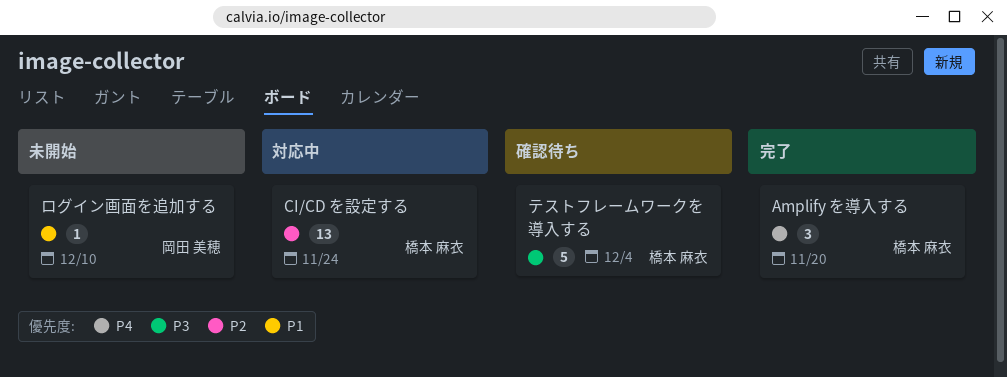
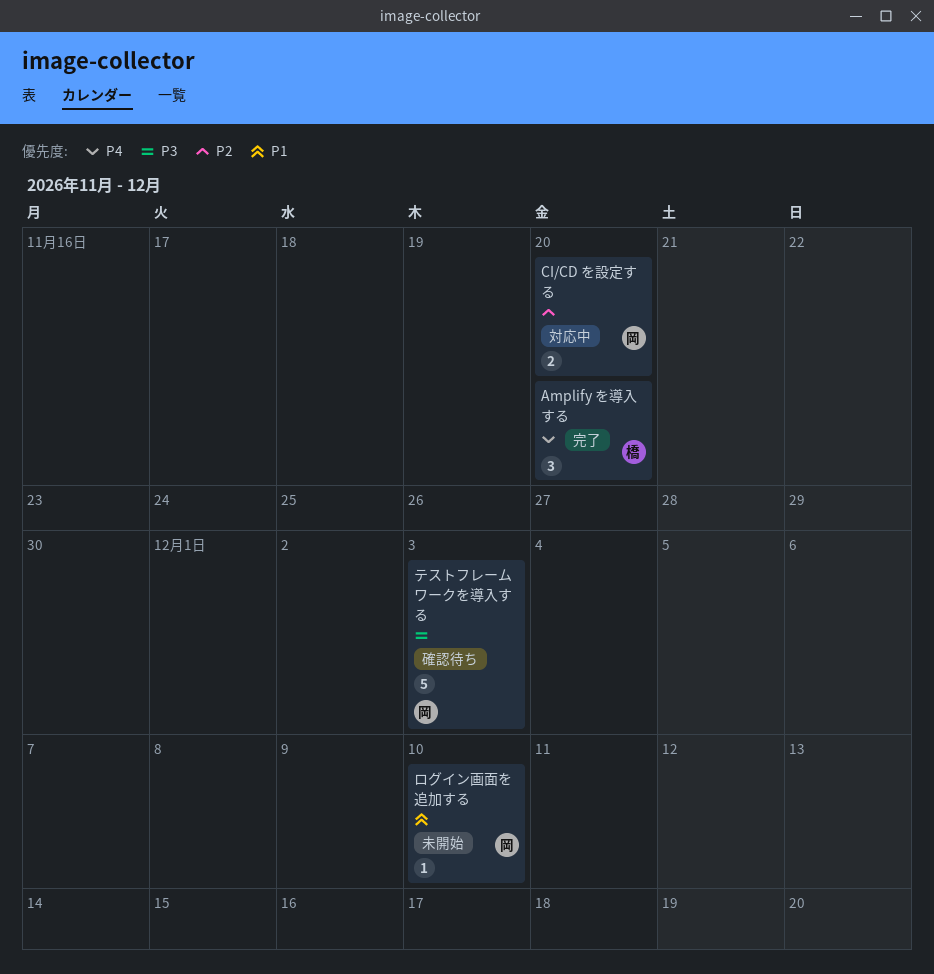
CI/CD を設定する, owner: 橋本 麻衣 -> 岡田 美穂
CI/CD を設定する, estimate: 13 -> 2
CI/CD を設定する, due: Nov 24 -> Nov 20
テストフレームワークを導入する, owner: 橋本 麻衣 -> 岡田 美穂
テストフレームワークを導入する, due: Dec 4 -> Dec 3

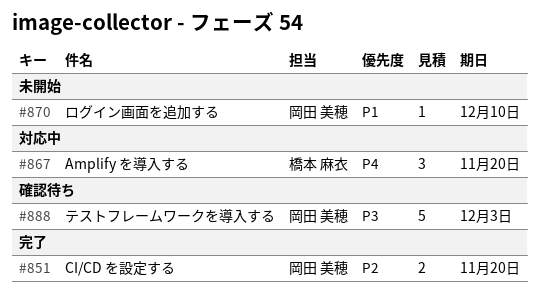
Amplify を導入する, status: 完了 -> 対応中
CI/CD を設定する, status: 対応中 -> 完了

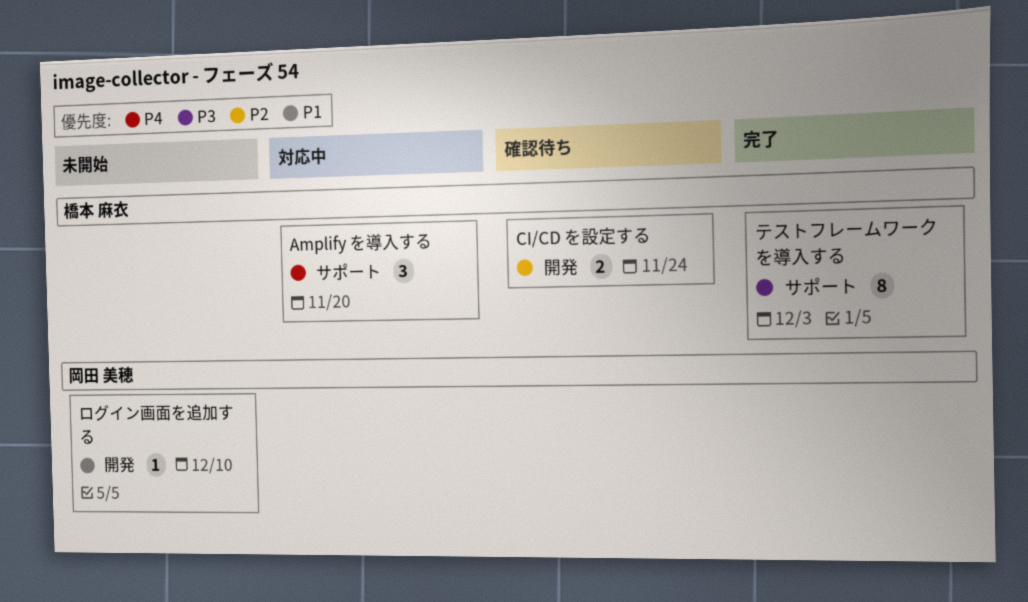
CI/CD を設定する, status: 完了 -> 確認待ち
CI/CD を設定する, owner: 岡田 美穂 -> 橋本 麻衣
CI/CD を設定する, due: Nov 20 -> Nov 24
テストフレームワークを導入する, status: 確認待ち -> 完了
テストフレームワークを導入する, owner: 岡田 美穂 -> 橋本 麻衣
テストフレームワークを導入する, estimate: 5 -> 8

